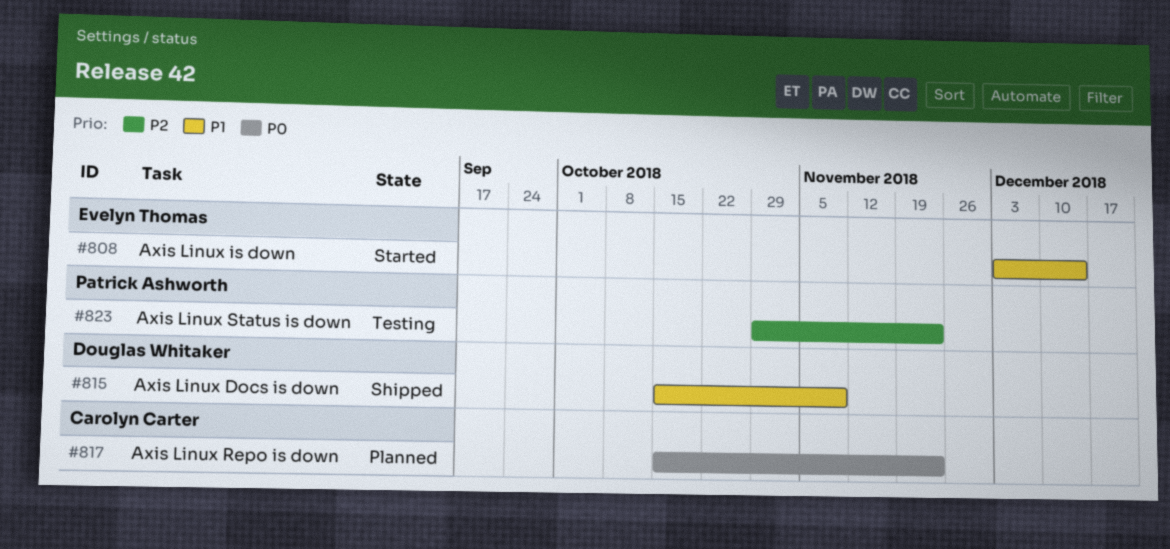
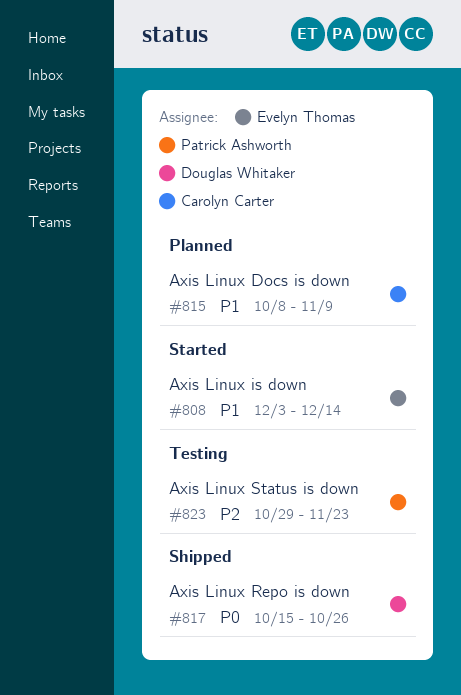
#815, status: Shipped -> Planned
#815, owner: Douglas Whitaker -> Carolyn Carter
#815, start: Oct 15 -> Oct 8
#817, status: Planned -> Shipped
#817, owner: Carolyn Carter -> Douglas Whitaker
#817, due: Nov 23 -> Oct 26

